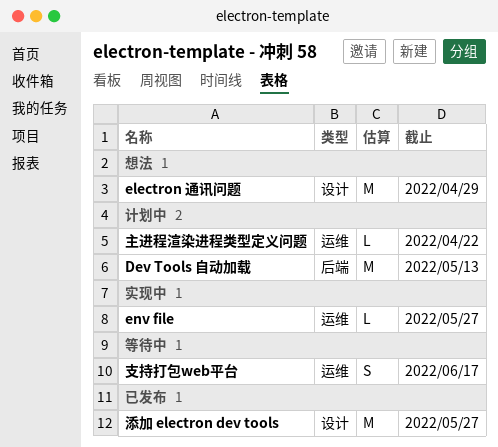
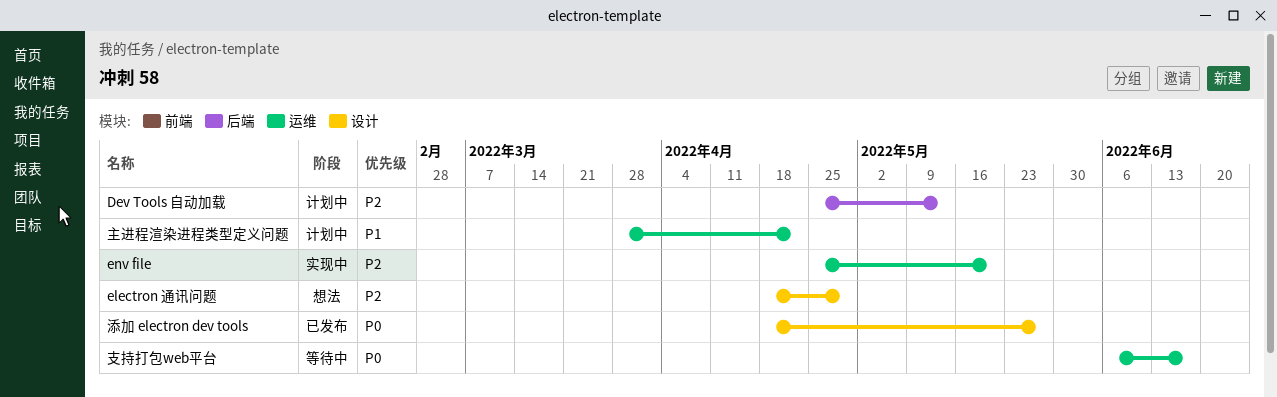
env file, due: May 27 -> May 20

